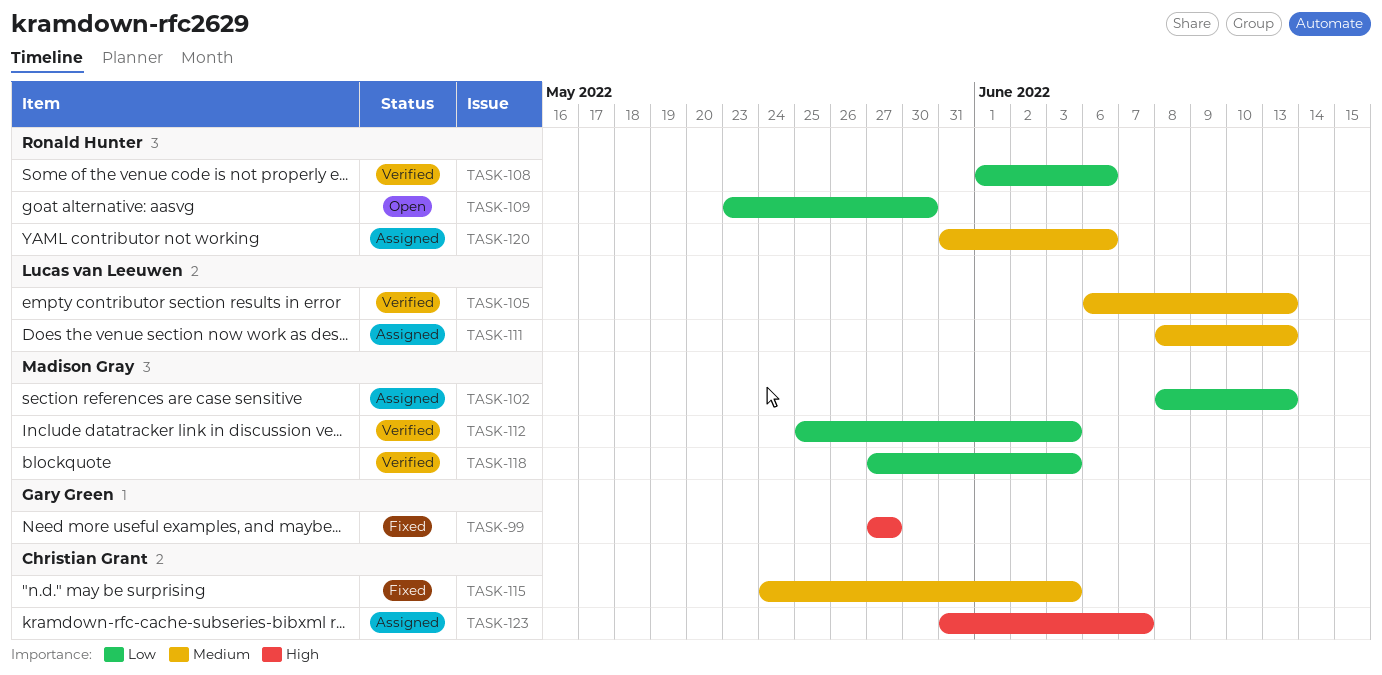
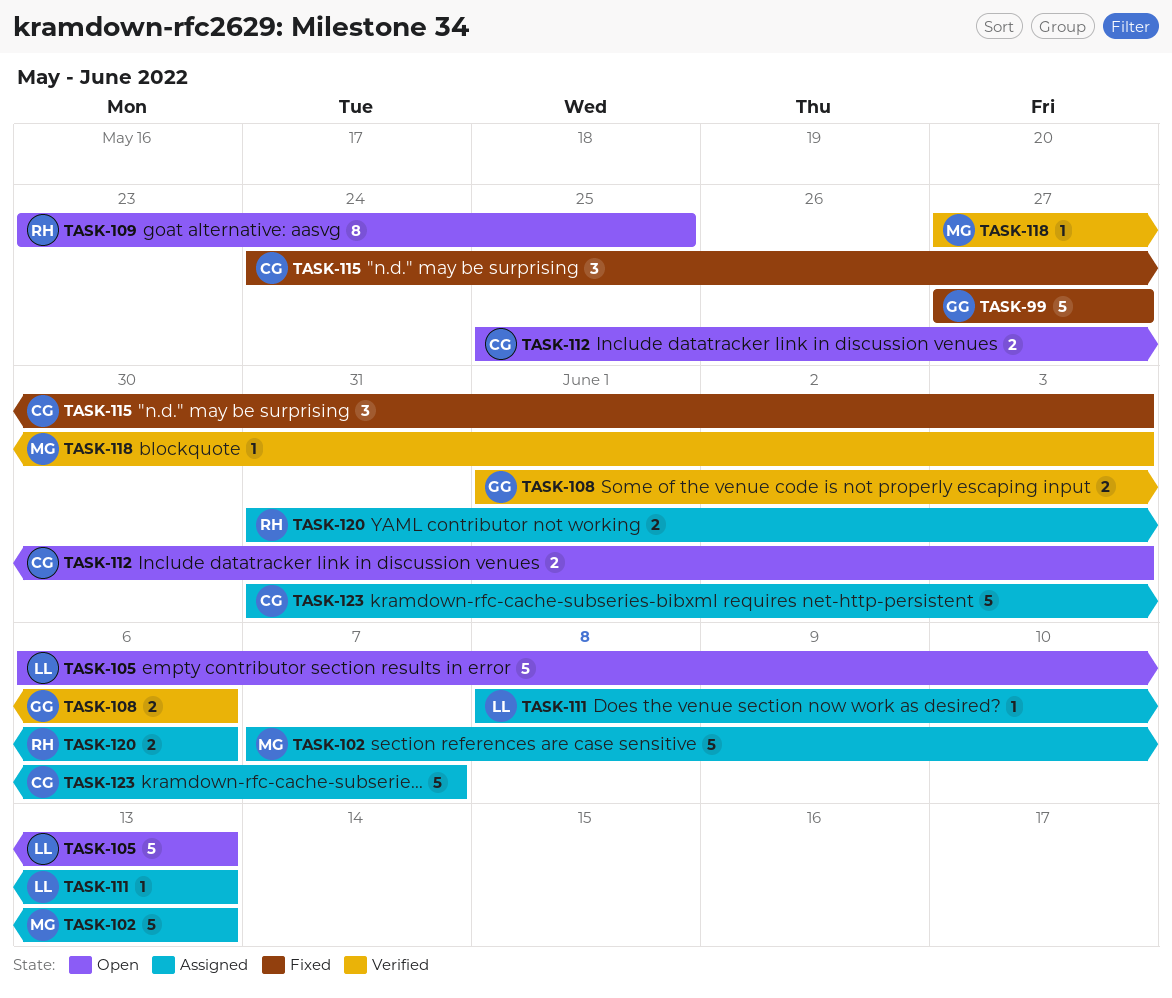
TASK-102, start: Jun 8 -> Jun 7
TASK-105, status: Verified -> Open
TASK-108, owner: Ronald Hunter -> Gary Green
TASK-109, due: May 30 -> May 25
TASK-112, status: Verified -> Open
TASK-112, owner: Madison Gray -> Christian Grant

